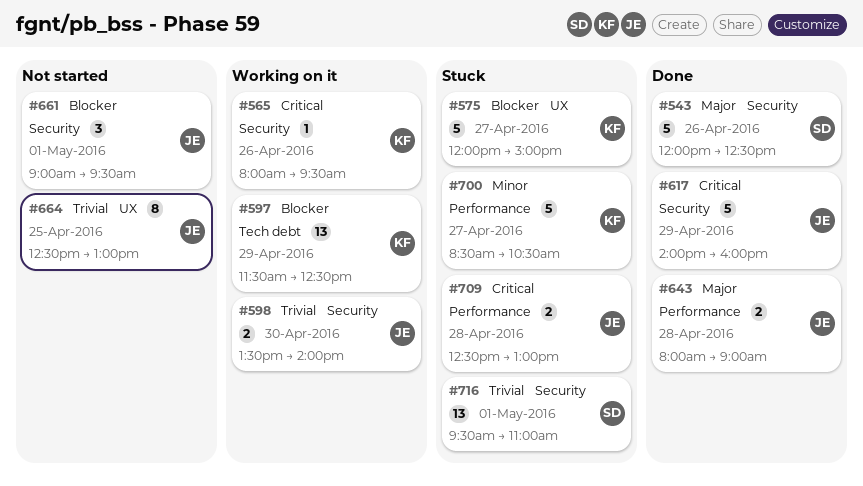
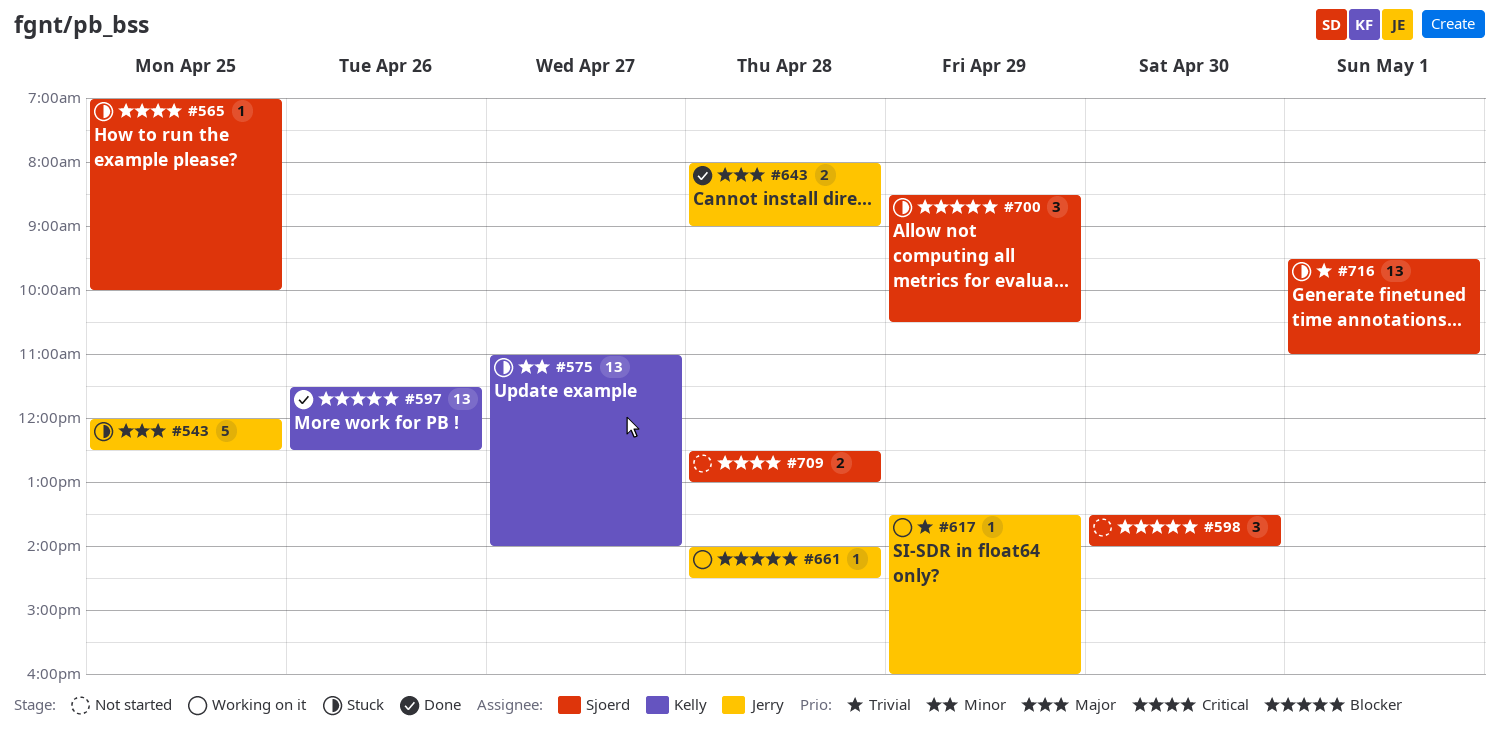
#543, status: Done -> Stuck
#543, owner: Sjoerd -> Jerry
#543, day: Apr 26 -> Apr 25
#565, status: Working on it -> Stuck
#565, owner: Kelly -> Sjoerd
#565, day: Apr 26 -> Apr 25
#565, begins: 08:00 -> 07:00
#565, ends: 09:30 -> 10:00
#575, priority: Blocker -> Minor
#575, estimate: 5 -> 13
#575, begins: 12:00 -> 11:00
#575, ends: 15:00 -> 14:00
#597, status: Working on it -> Done
#597, day: Apr 29 -> Apr 26
#598, status: Working on it -> Not started
#598, owner: Jerry -> Sjoerd
#598, priority: Trivial -> Blocker
#598, estimate: 2 -> 3
#617, status: Done -> Working on it
#617, priority: Critical -> Trivial
#617, estimate: 5 -> 1
#617, begins: 14:00 -> 13:30
#661, status: Not started -> Working on it
#661, estimate: 3 -> 1
#661, day: May 1 -> Apr 28
#661, begins: 09:00 -> 14:00
#661, ends: 09:30 -> 14:30
#664: present -> none
#700, owner: Kelly -> Sjoerd
#700, priority: Minor -> Blocker
#700, estimate: 5 -> 3
#700, day: Apr 27 -> Apr 29
#709, status: Stuck -> Not started
#709, owner: Jerry -> Sjoerd

